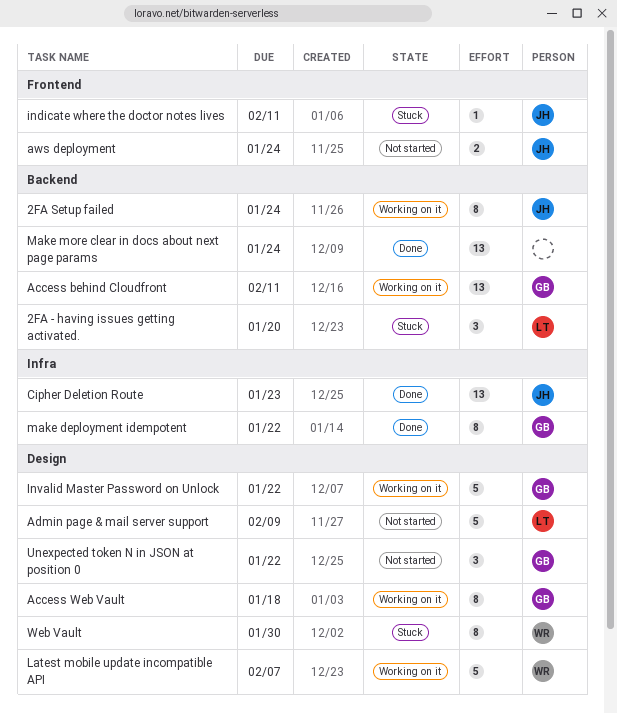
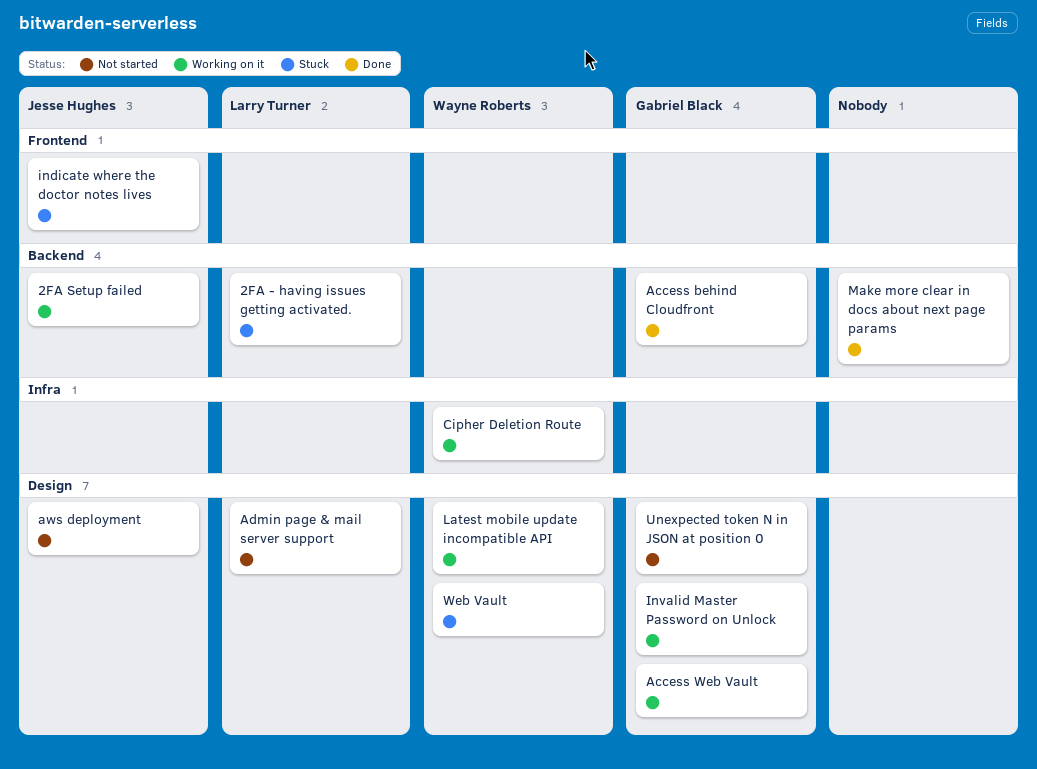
Access behind Cloudfront, status: Working on it -> Done
aws deployment, label: Frontend -> Design
Cipher Deletion Route, status: Done -> Working on it
Cipher Deletion Route, owner: Jesse Hughes -> Wayne Roberts
make deployment idempotent: present -> none

